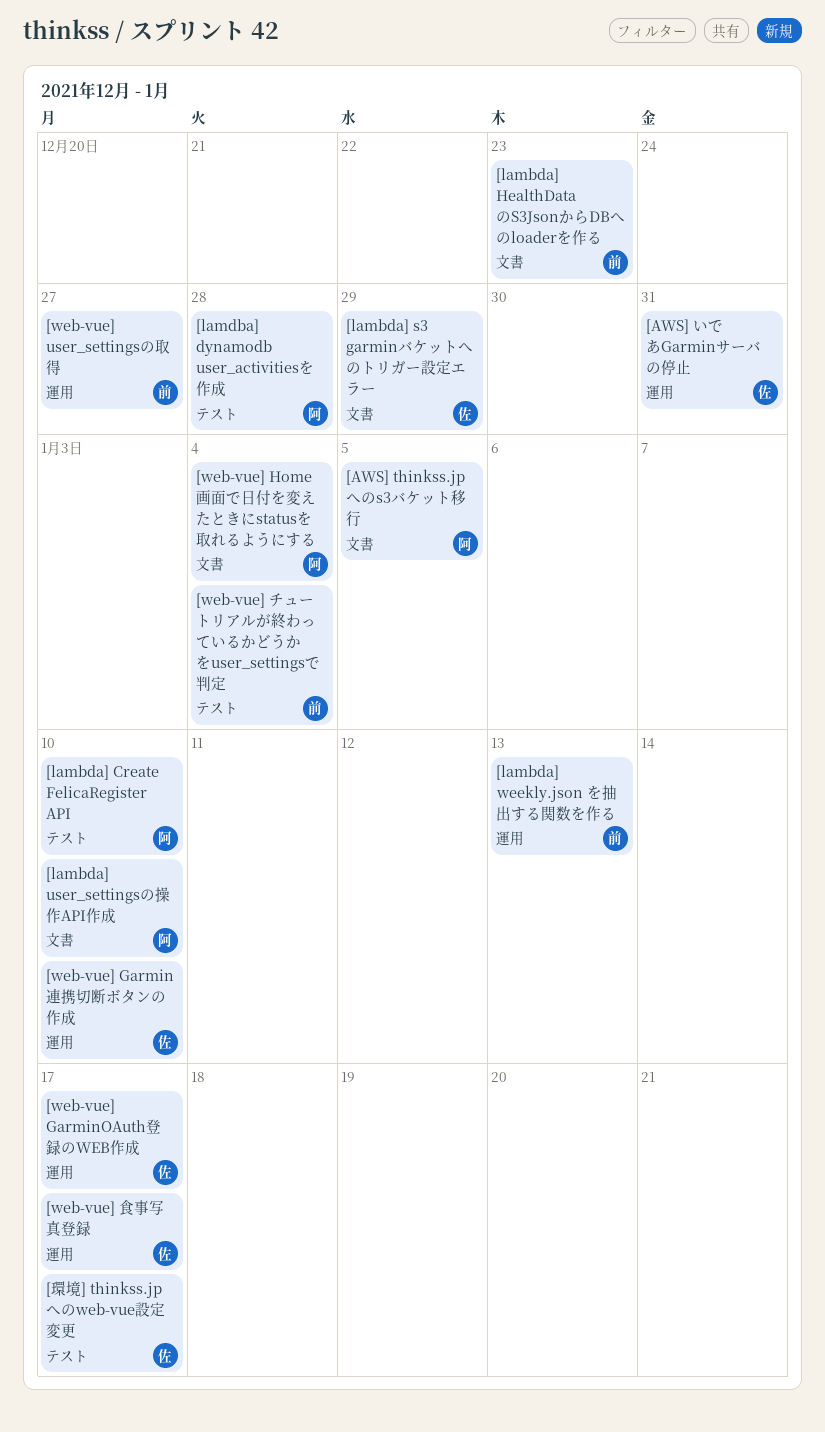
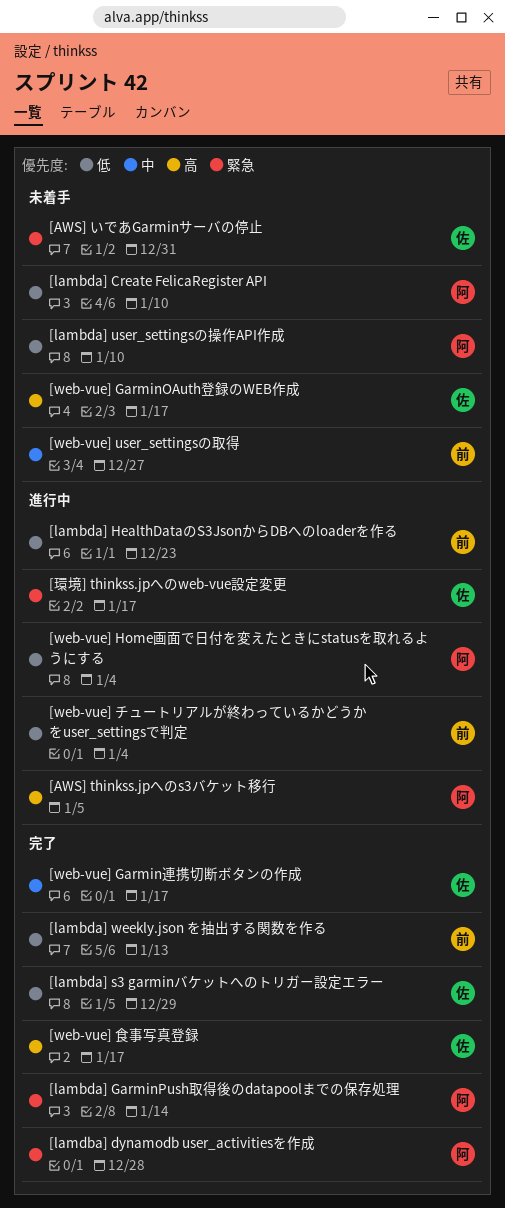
[lambda] GarminPush取得後のdatapoolまでの保存処理: none -> present
[web-vue] Garmin連携切断ボタンの作成, due: Jan 10 -> Jan 17

